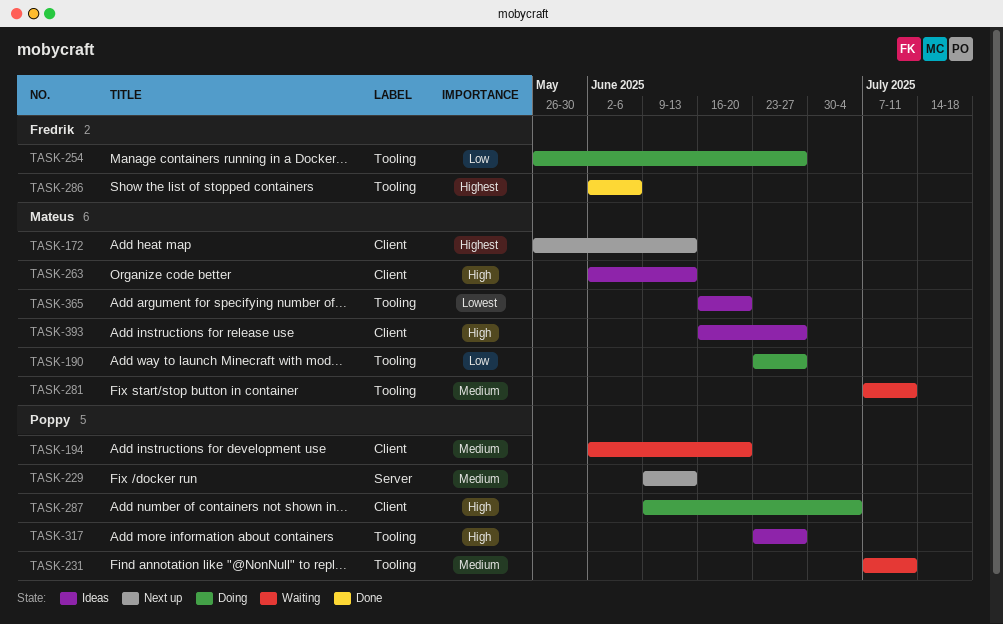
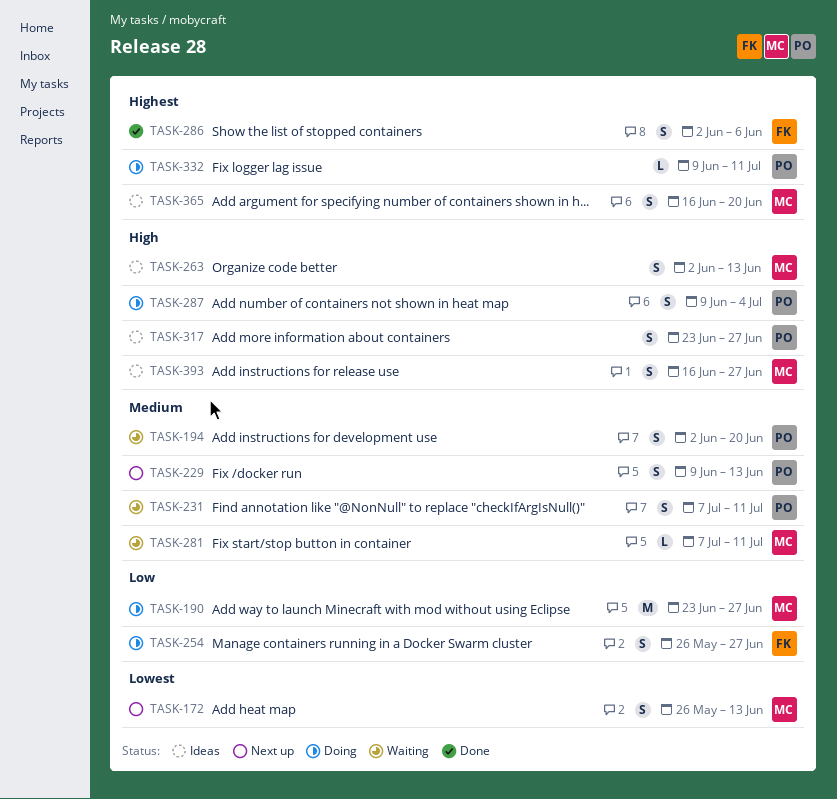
TASK-172, priority: Highest -> Lowest
TASK-332: none -> present
TASK-365, priority: Lowest -> Highest

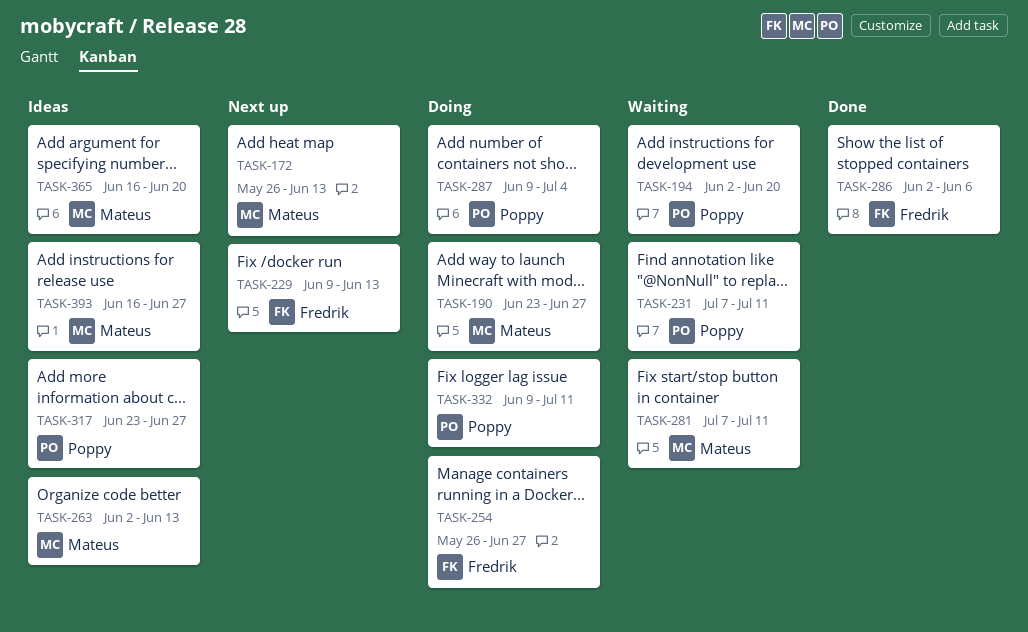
TASK-229, owner: Poppy -> Fredrik

